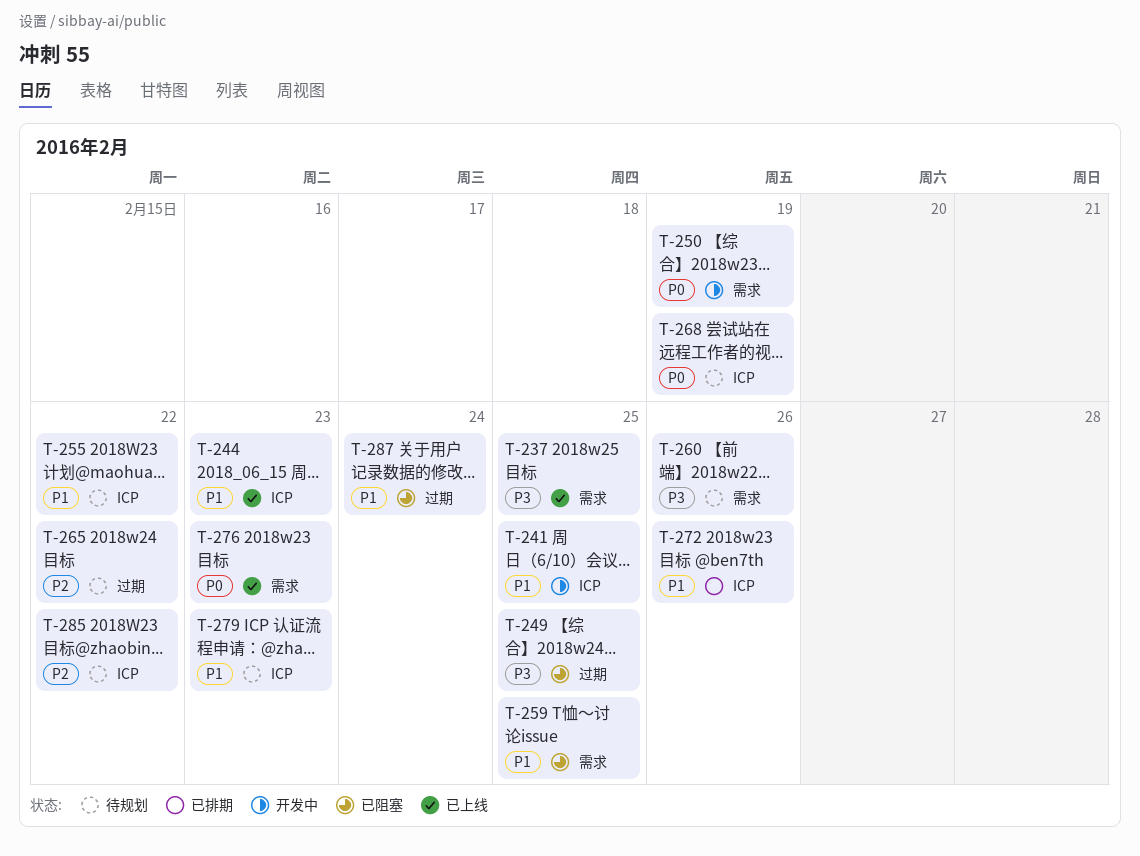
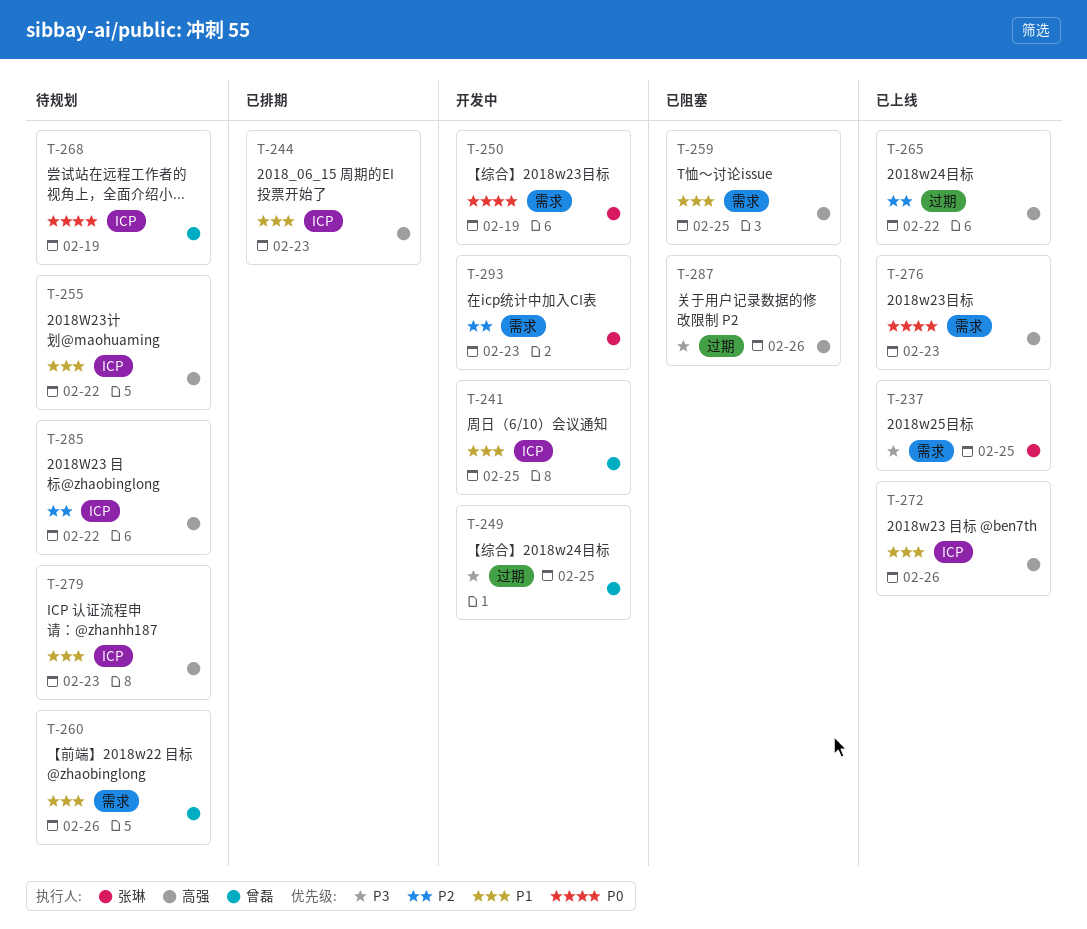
T-244, status: 已上线 -> 已排期
T-249, status: 已阻塞 -> 开发中
T-260, priority: P3 -> P1
T-265, status: 待规划 -> 已上线
T-272, status: 已排期 -> 已上线
T-287, priority: P1 -> P3
T-287, due: Feb 24 -> Feb 26
T-293: none -> present

